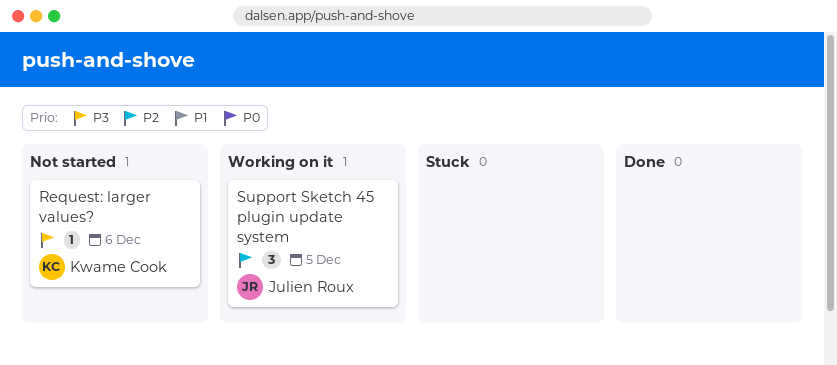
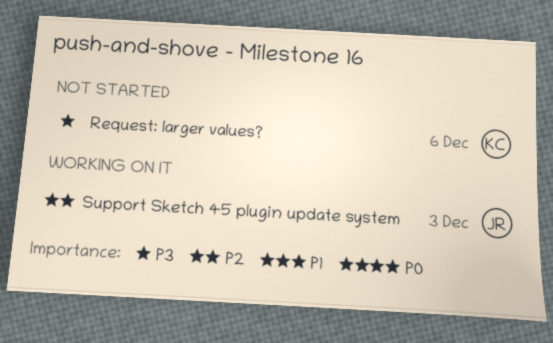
Support Sketch 45 plugin update system, due: Dec 5 -> Dec 3

